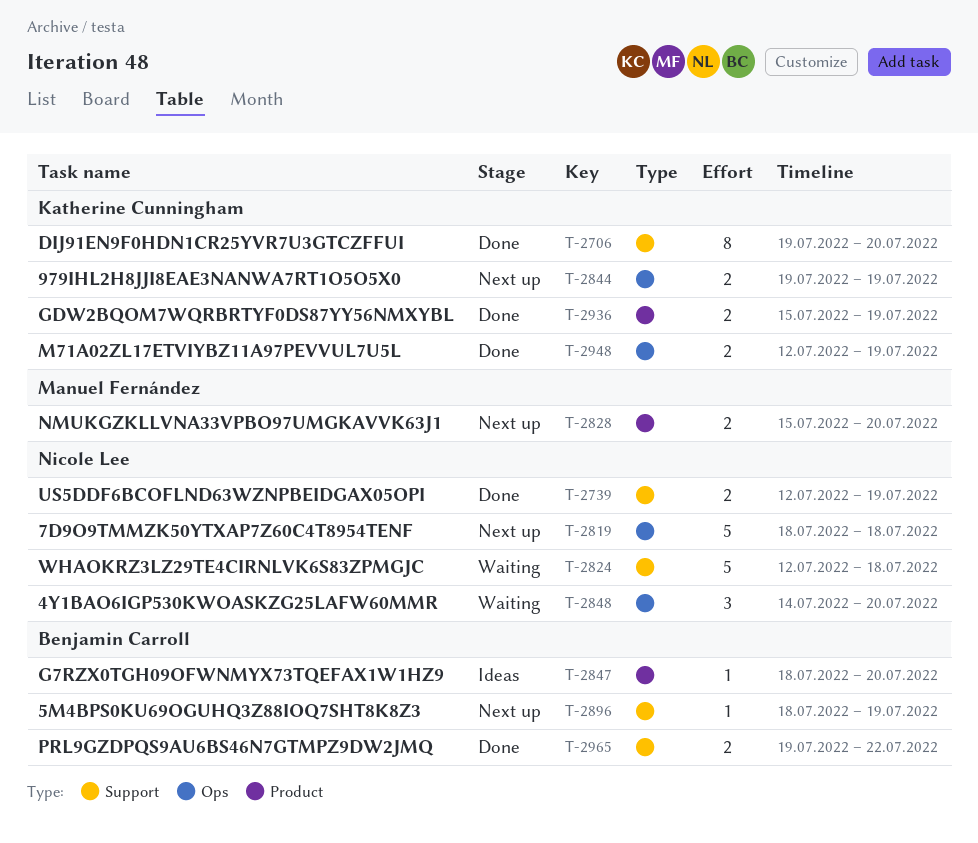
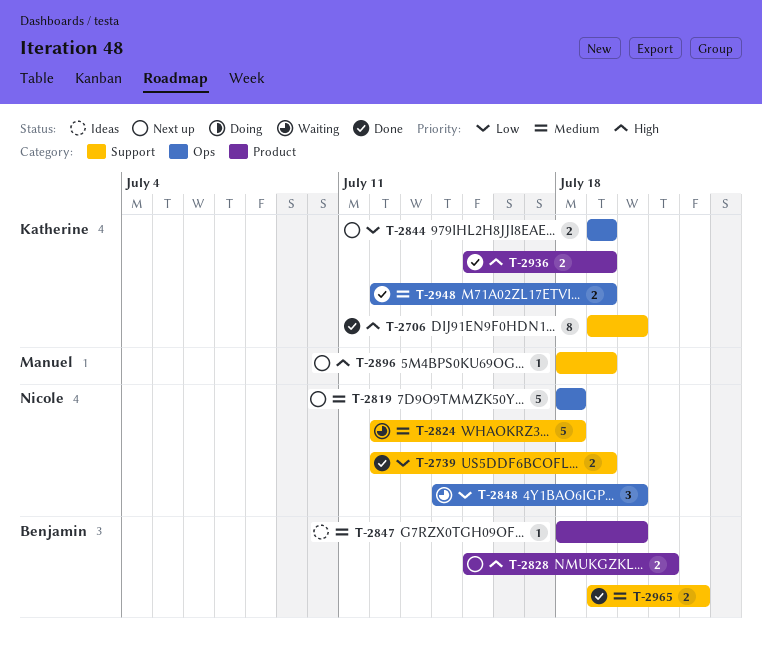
T-2828, owner: Manuel Fernández -> Benjamin Carroll
T-2828, due: Jul 20 -> Jul 21
T-2896, owner: Benjamin Carroll -> Manuel Fernández

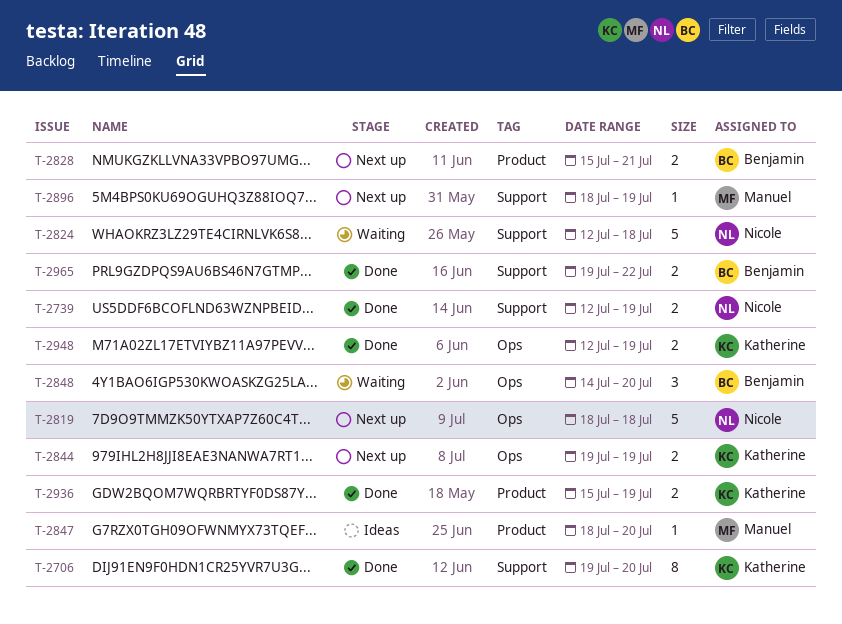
T-2847, owner: Benjamin -> Manuel
T-2848, owner: Nicole -> Benjamin

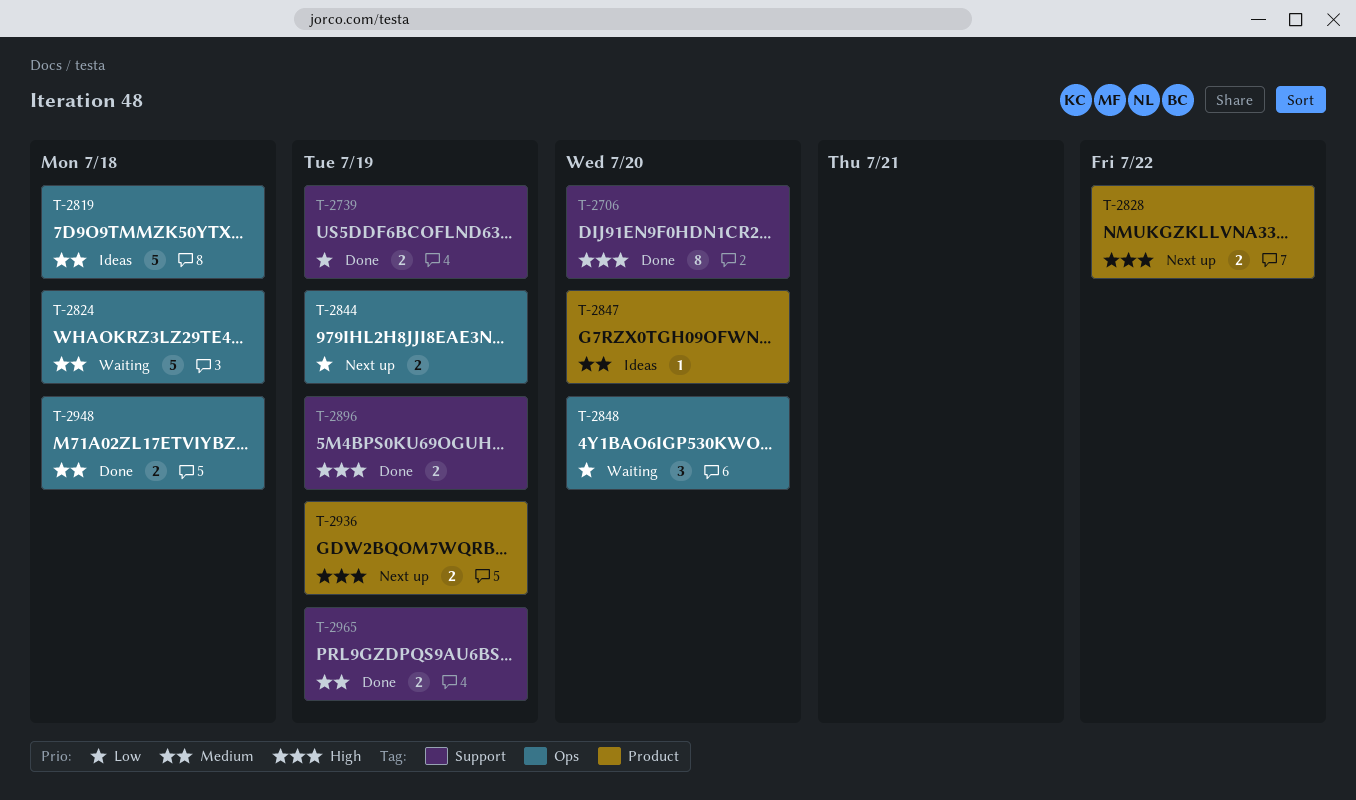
T-2819, status: Next up -> Ideas
T-2824, label: Support -> Ops
T-2828, due: Jul 21 -> Jul 22
T-2896, status: Next up -> Done
T-2896, estimate: 1 -> 2
T-2936, status: Done -> Next up
T-2948, due: Jul 19 -> Jul 18
T-2965, due: Jul 22 -> Jul 19

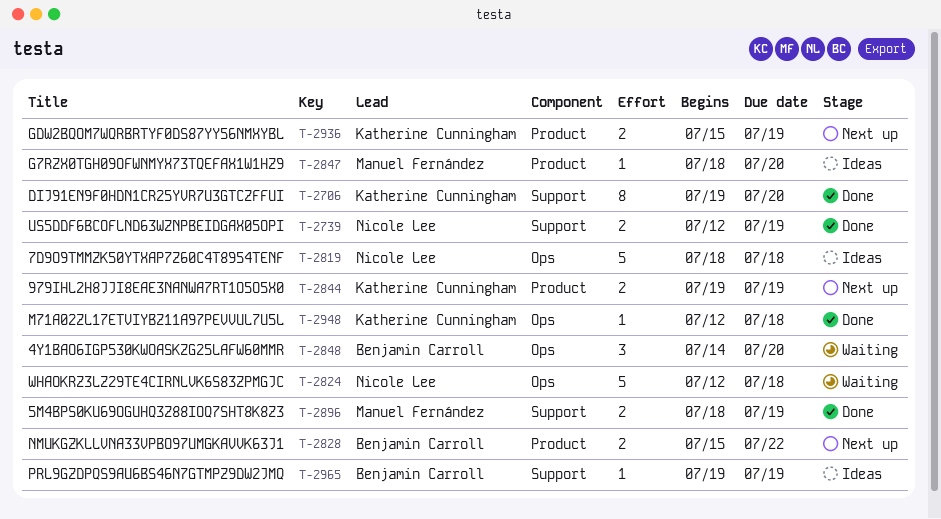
T-2844, label: Ops -> Product
T-2948, estimate: 2 -> 1
T-2965, status: Done -> Ideas
T-2965, estimate: 2 -> 1

